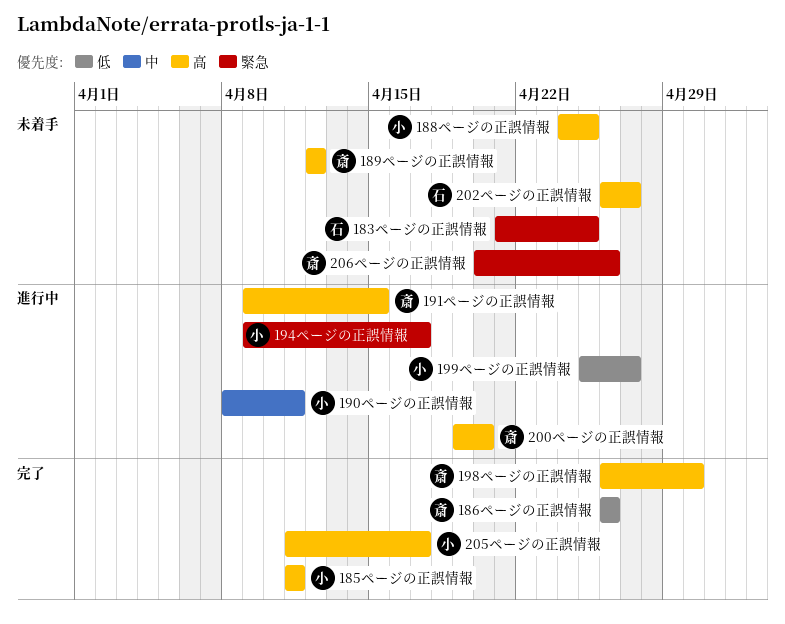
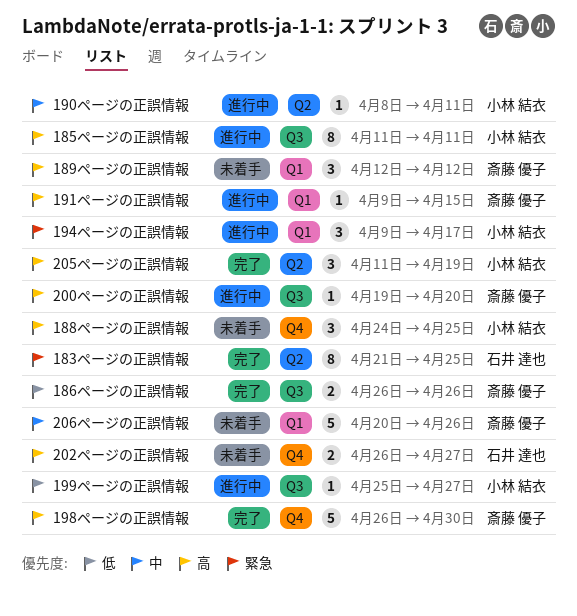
183ページの正誤情報, status: 未着手 -> 完了
185ページの正誤情報, status: 完了 -> 進行中
205ページの正誤情報, due: Apr 17 -> Apr 19
206ページの正誤情報, priority: 緊急 -> 中

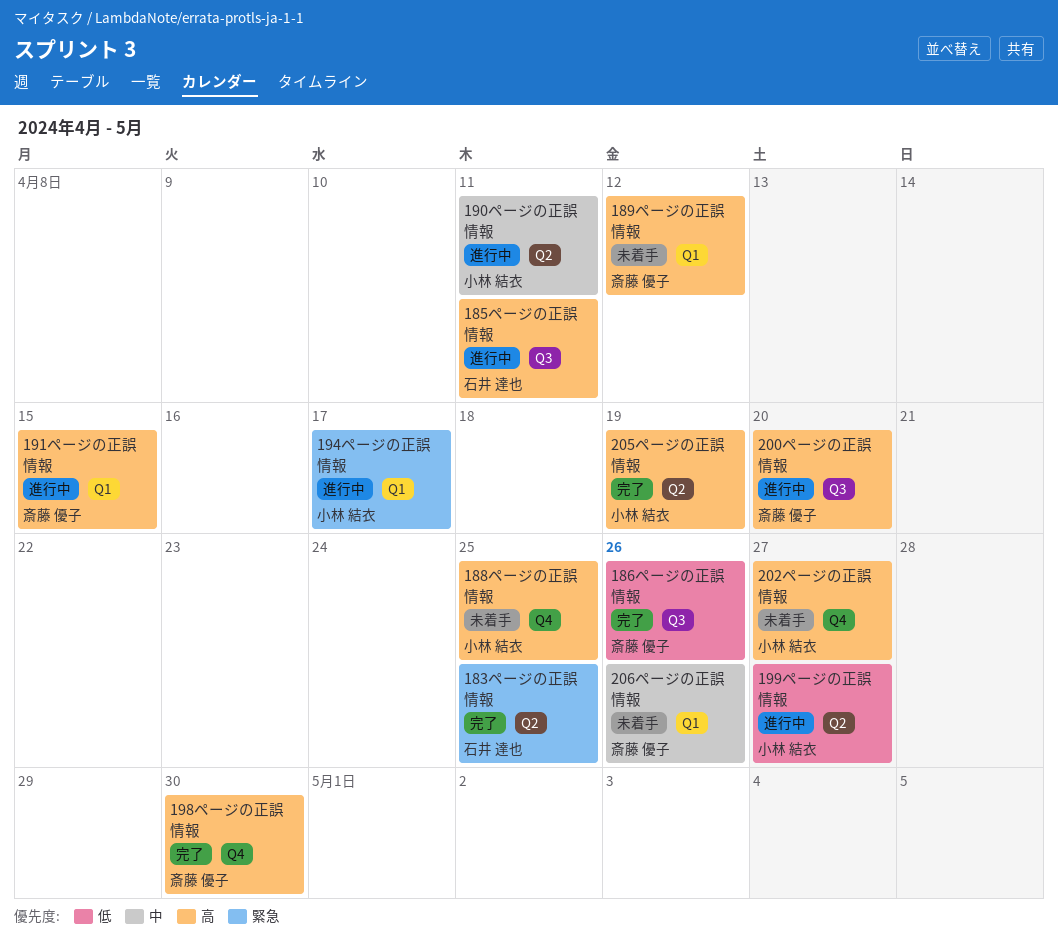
185ページの正誤情報, owner: 小林 結衣 -> 石井 達也
199ページの正誤情報, label: Q3 -> Q2
202ページの正誤情報, owner: 石井 達也 -> 小林 結衣

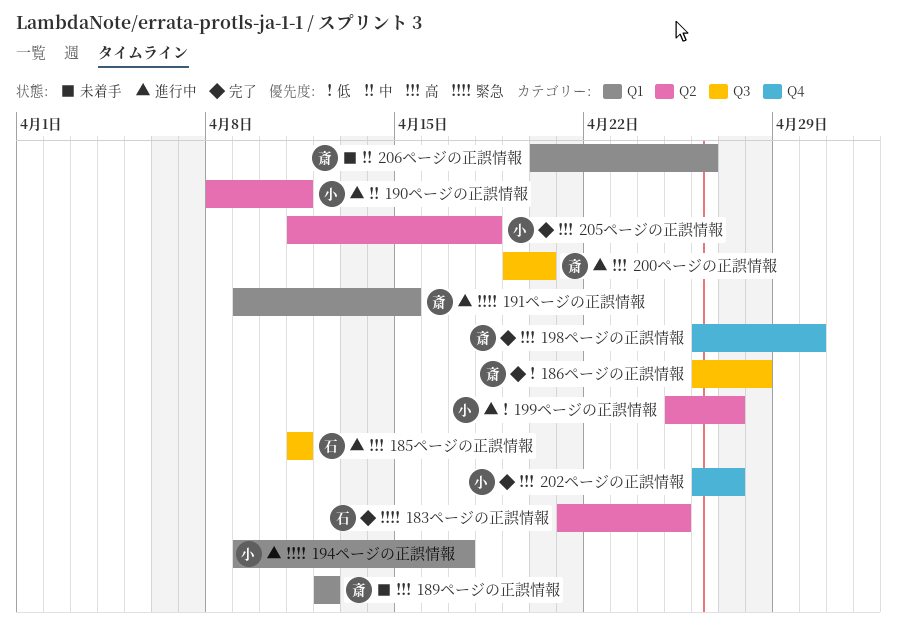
186ページの正誤情報, due: Apr 26 -> Apr 28
188ページの正誤情報: present -> none
191ページの正誤情報, priority: 高 -> 緊急
202ページの正誤情報, status: 未着手 -> 完了
205ページの正誤情報, due: Apr 19 -> Apr 18

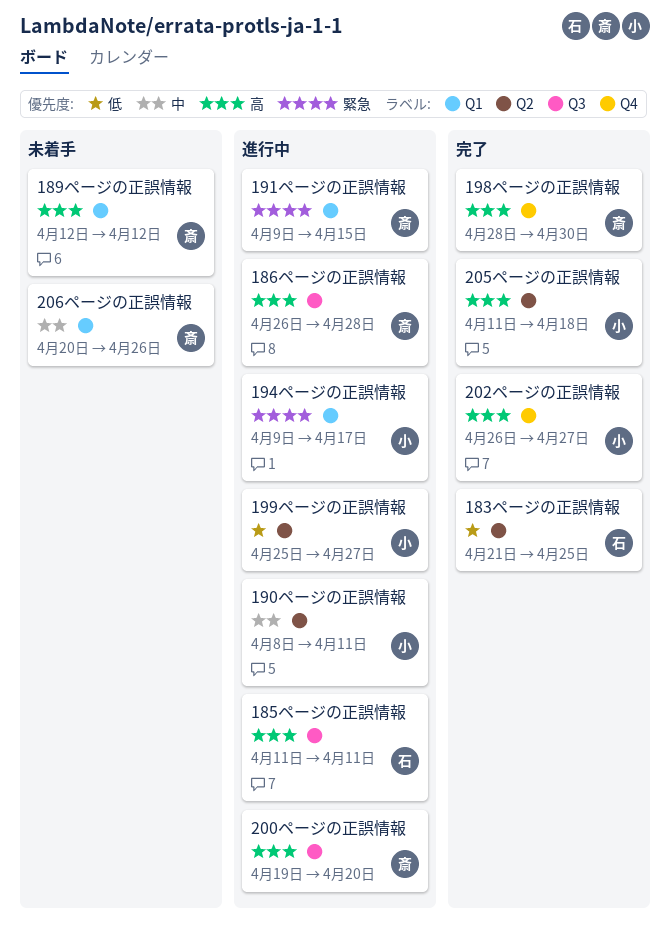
183ページの正誤情報, priority: 緊急 -> 低
186ページの正誤情報, status: 完了 -> 進行中
186ページの正誤情報, priority: 低 -> 高
198ページの正誤情報, start: Apr 26 -> Apr 28

